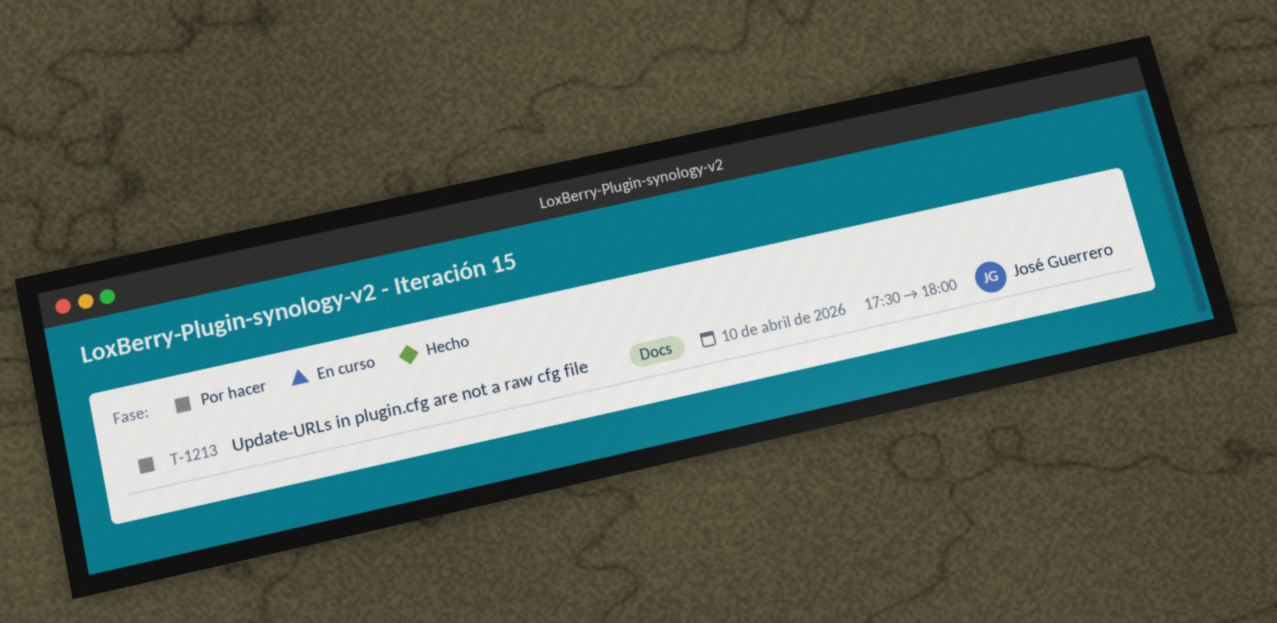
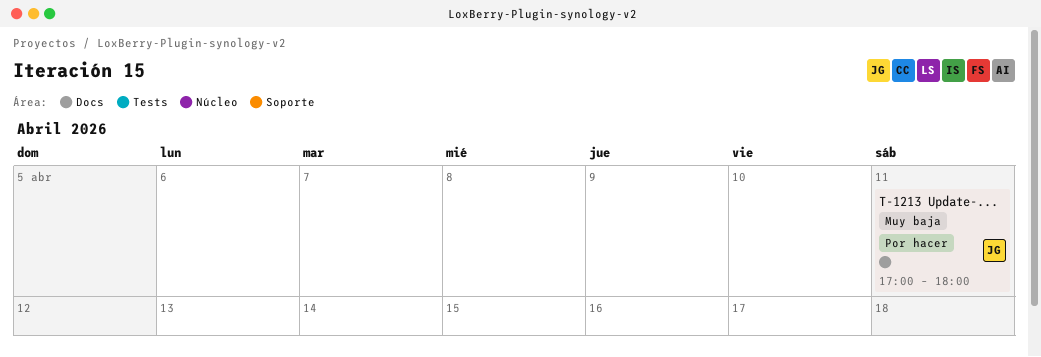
T-1213, day: Apr 10 -> Apr 11
T-1213, begins: 17:30 -> 17:00

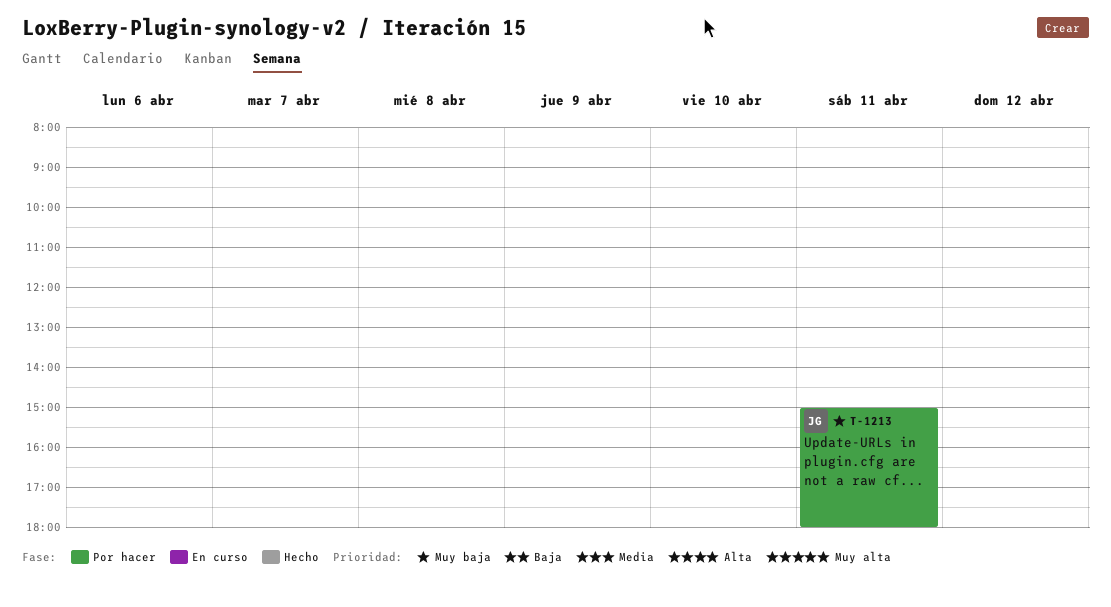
T-1213, begins: 17:00 -> 15:00

